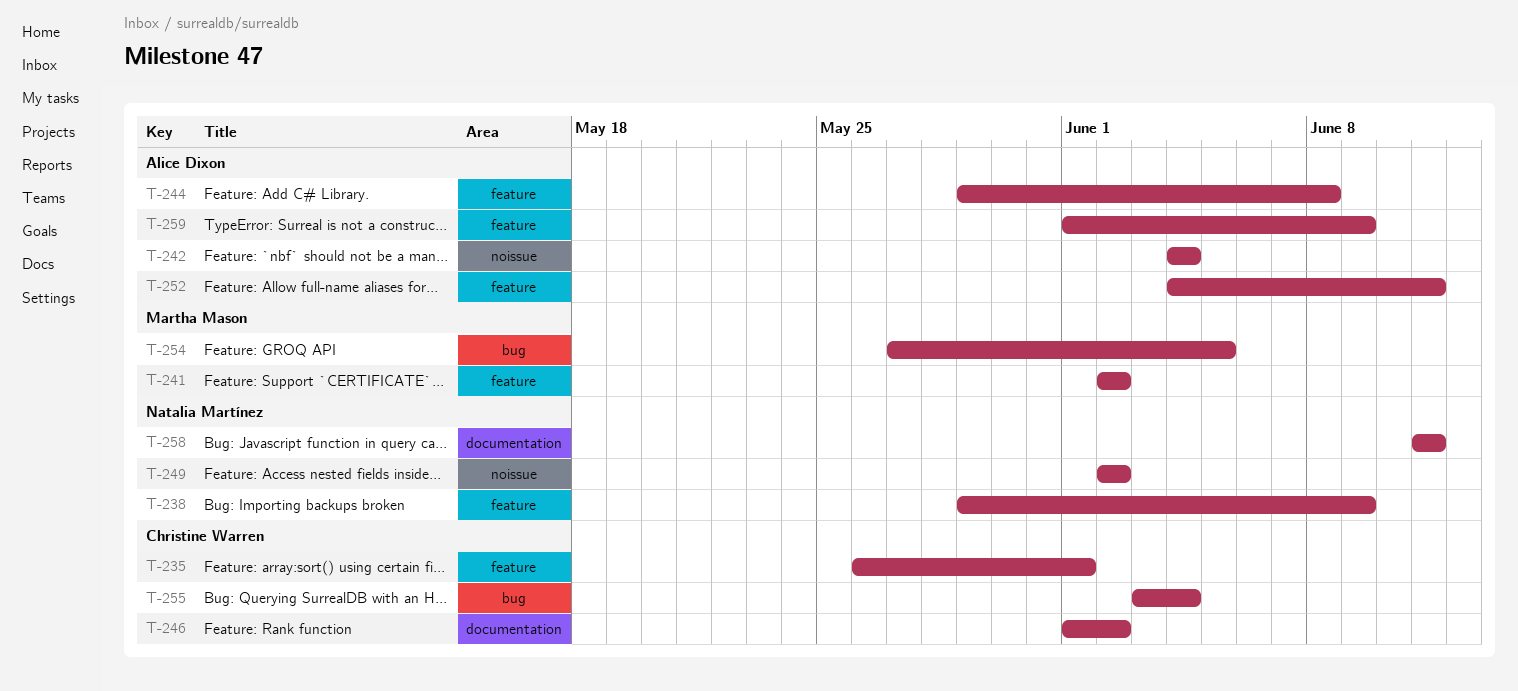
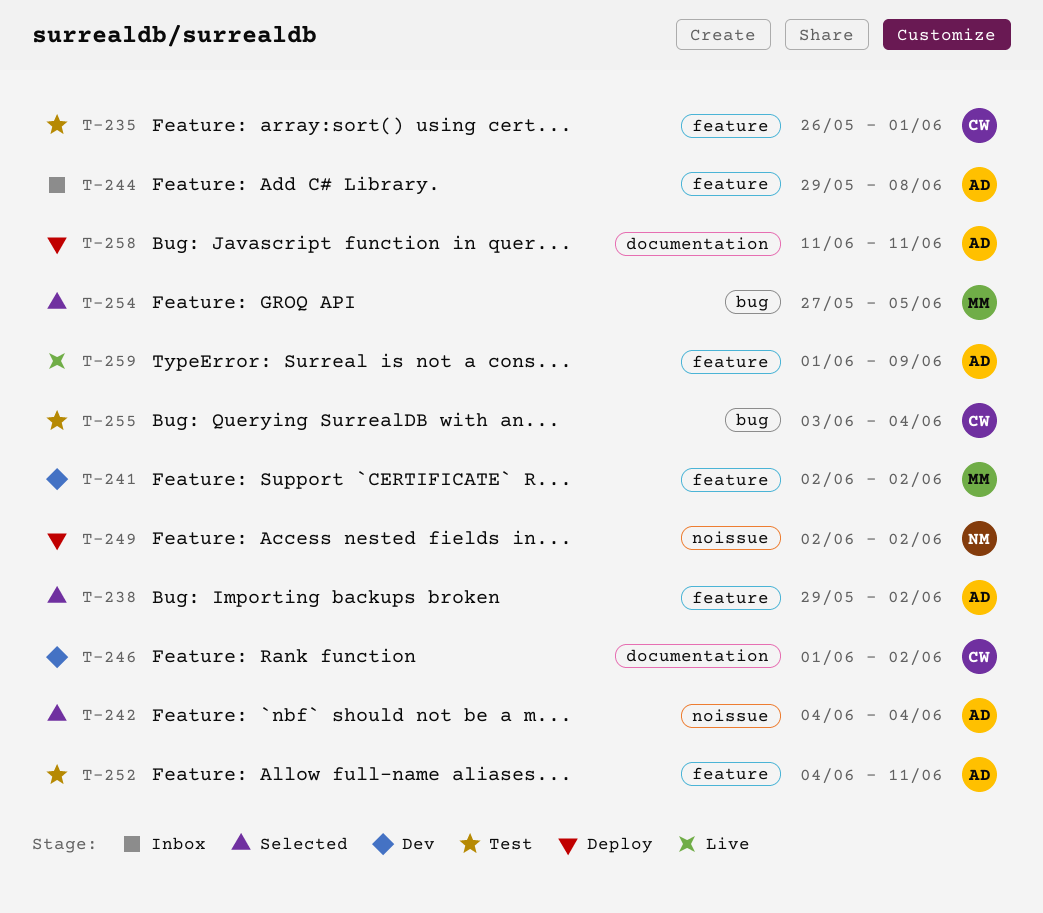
T-238, owner: Natalia Martínez -> Alice Dixon
T-238, due: Jun 9 -> Jun 2
T-258, owner: Natalia Martínez -> Alice Dixon

